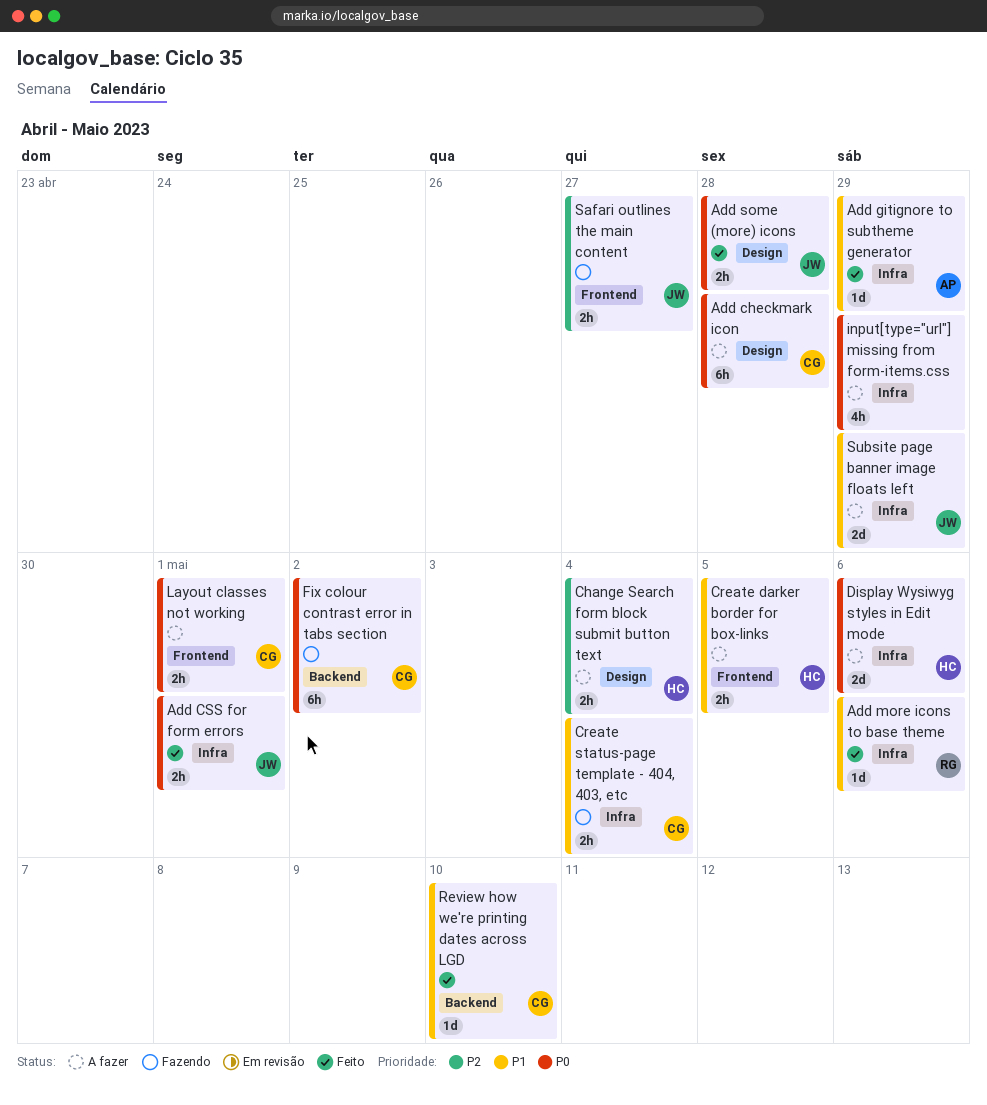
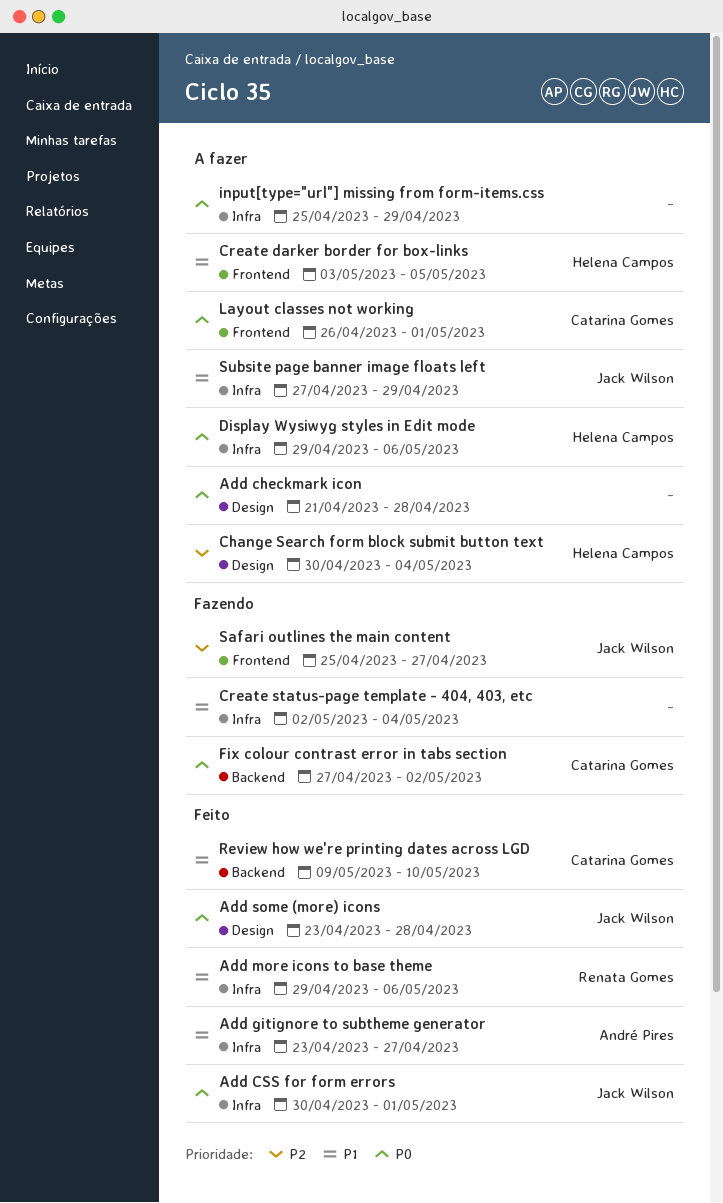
Add checkmark icon, owner: Catarina Gomes -> none
Add gitignore to subtheme generator, due: Apr 29 -> Apr 27
Create status-page template - 404, 403, etc, owner: Catarina Gomes -> none

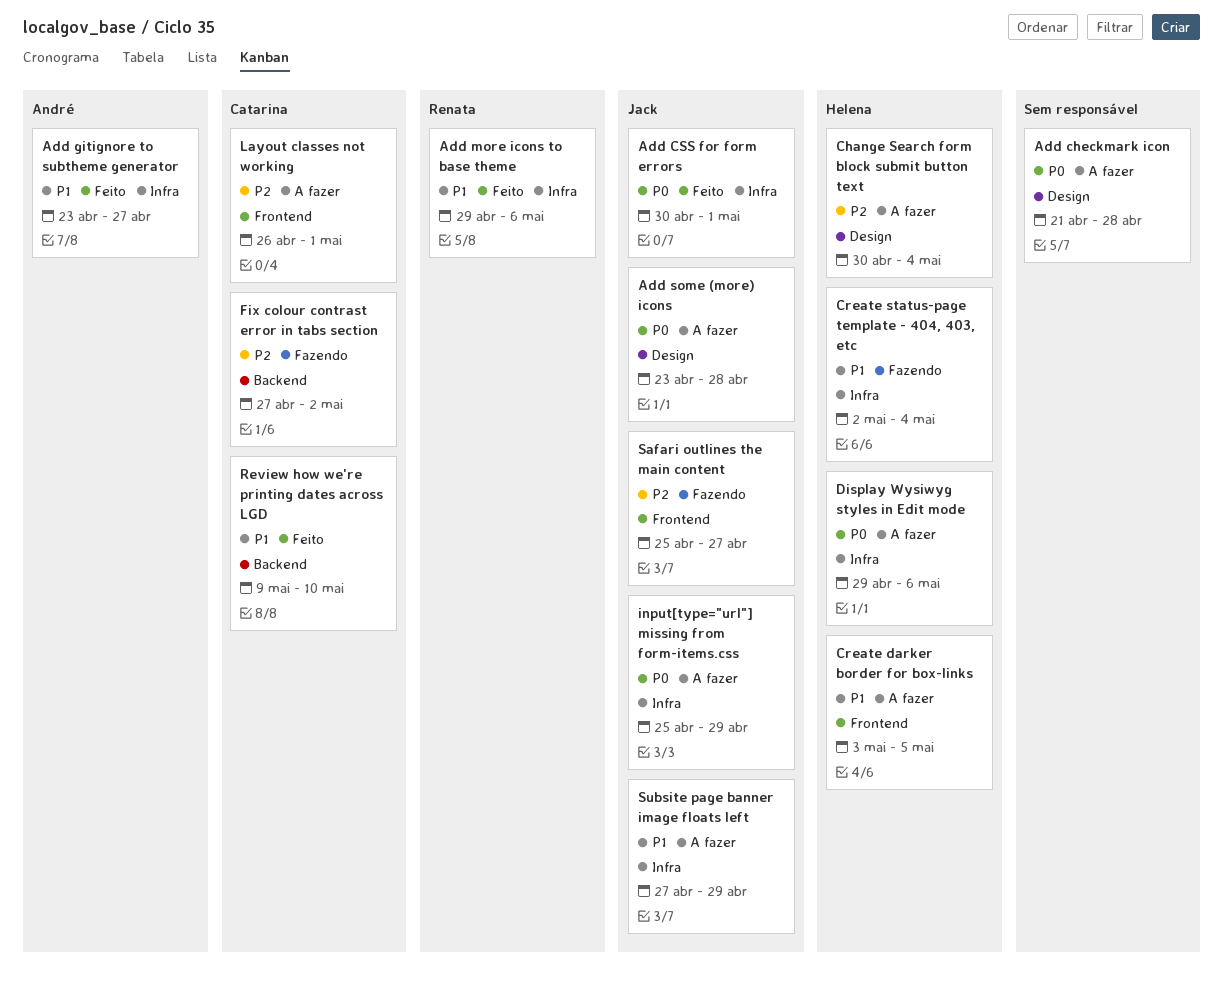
Add some (more) icons, status: Feito -> A fazer
Create status-page template - 404, 403, etc, owner: none -> Helena Campos
Fix colour contrast error in tabs section, priority: P0 -> P2
input[type="url"] missing from form-items.css, owner: none -> Jack Wilson
Layout classes not working, priority: P0 -> P2

